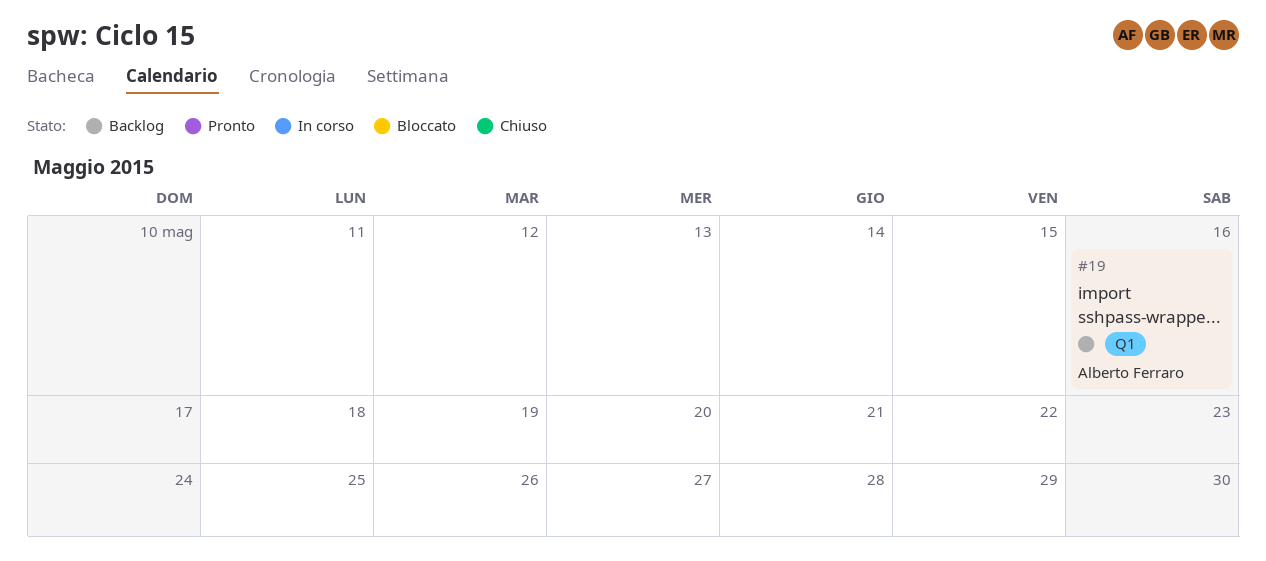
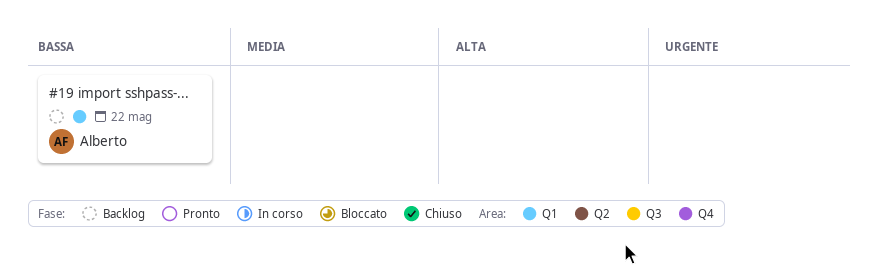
#19, due: May 16 -> May 22

